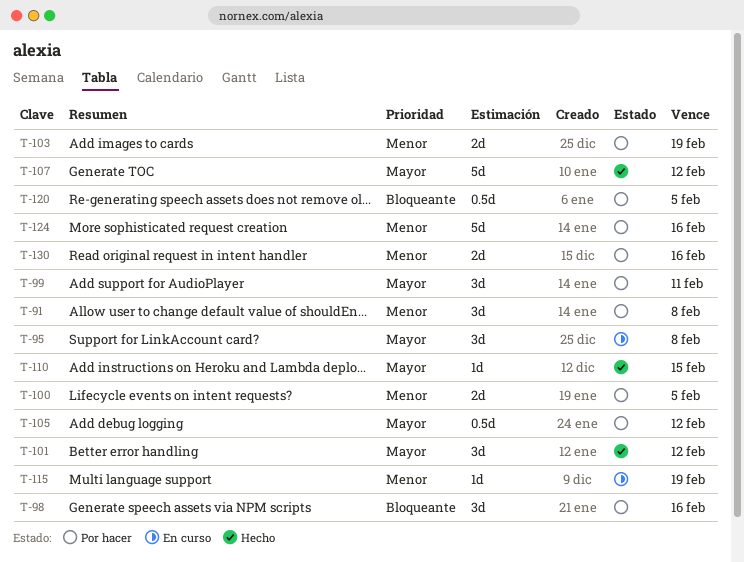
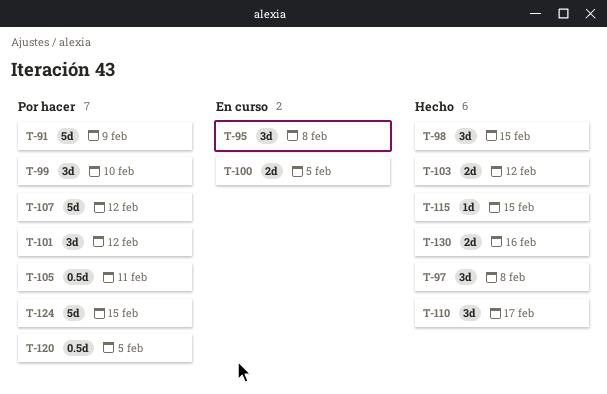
T-91, estimate: 3d -> 5d
T-91, due: Feb 8 -> Feb 9
T-97: none -> present
T-98, status: Por hacer -> Hecho
T-98, due: Feb 16 -> Feb 15
T-99, due: Feb 11 -> Feb 10
T-100, status: Por hacer -> En curso
T-101, status: Hecho -> Por hacer
T-103, status: Por hacer -> Hecho
T-103, due: Feb 19 -> Feb 12
T-105, due: Feb 12 -> Feb 11
T-107, status: Hecho -> Por hacer
T-110, estimate: 1d -> 3d
T-110, due: Feb 15 -> Feb 17
T-115, status: En curso -> Hecho
T-115, due: Feb 19 -> Feb 15
T-124, due: Feb 16 -> Feb 15
T-130, status: Por hacer -> Hecho

